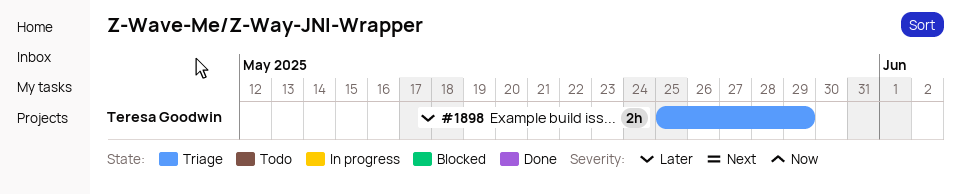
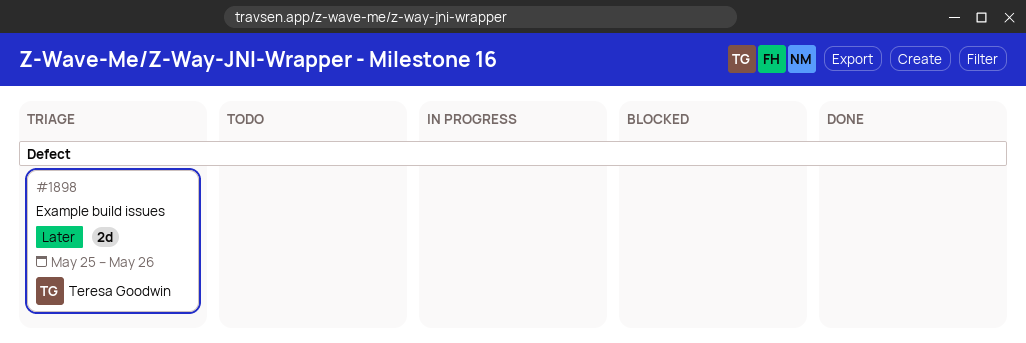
#1898, estimate: 2h -> 2d
#1898, due: May 29 -> May 26

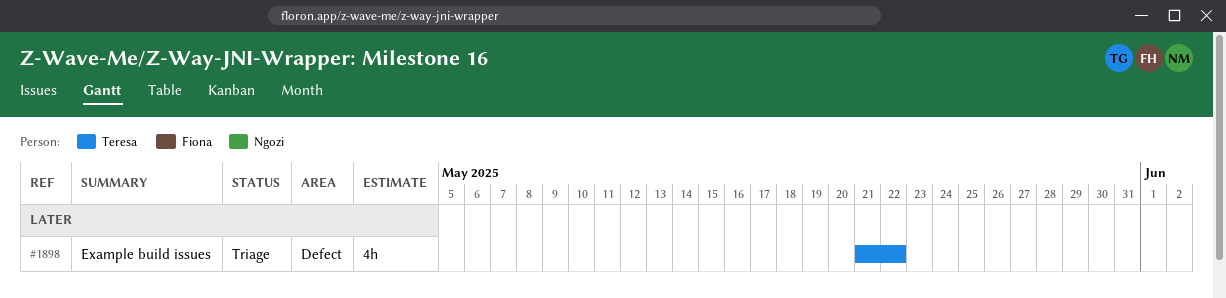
#1898, estimate: 2d -> 4h
#1898, start: May 25 -> May 21
#1898, due: May 26 -> May 22

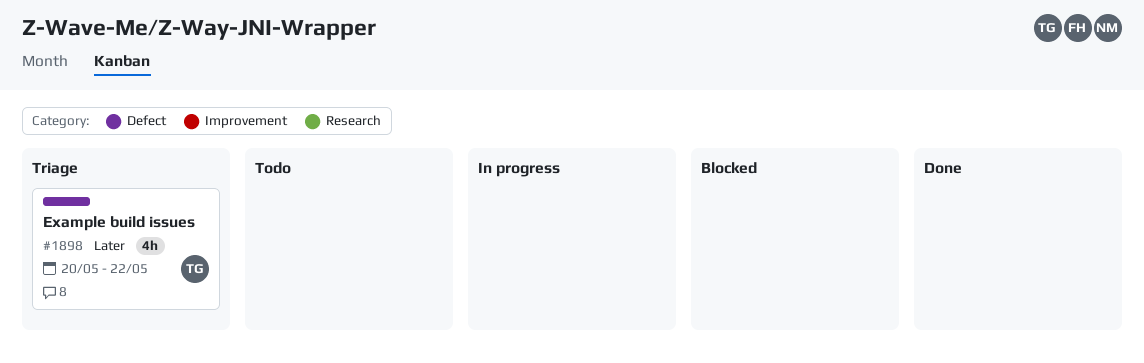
#1898, start: May 21 -> May 20

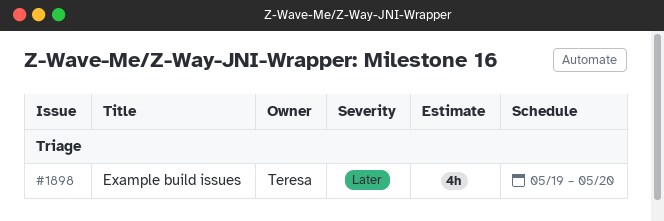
#1898, start: May 20 -> May 19
#1898, due: May 22 -> May 20

